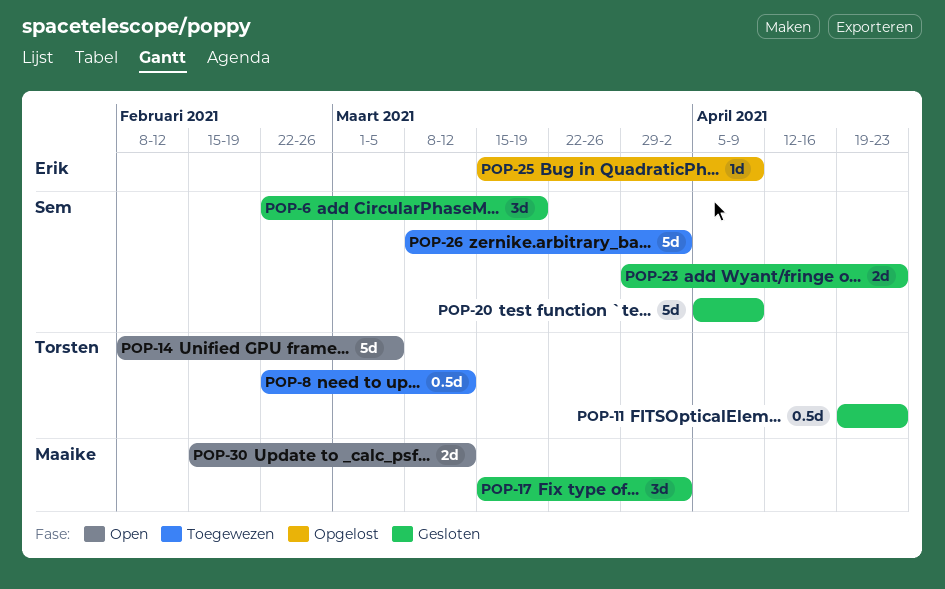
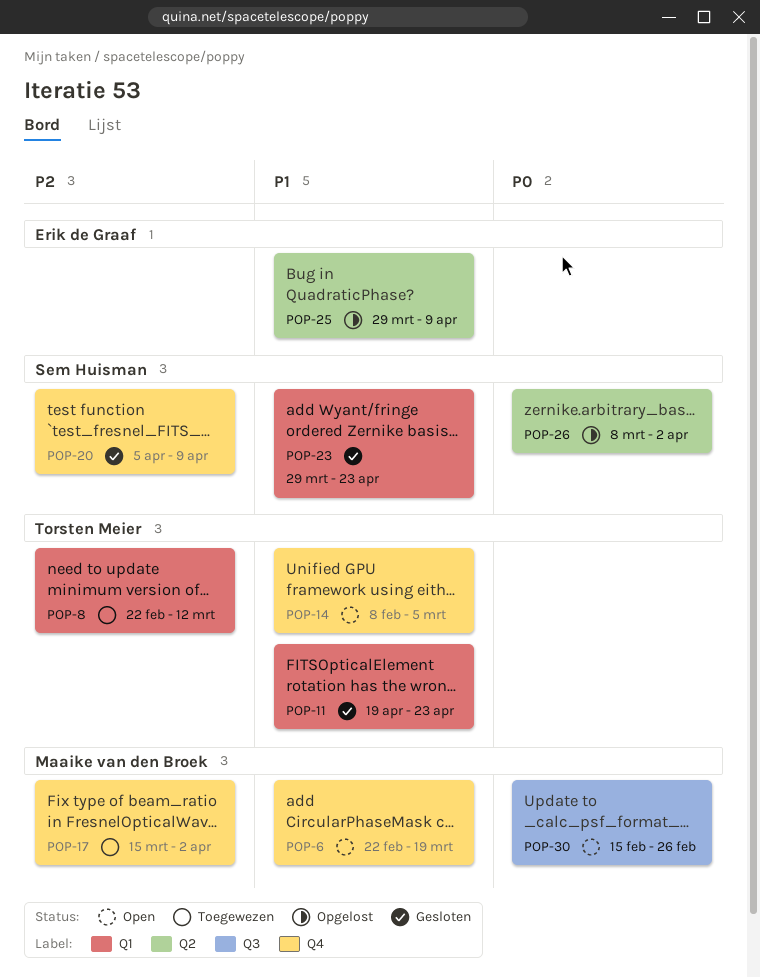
POP-6, status: Gesloten -> Open
POP-6, owner: Sem Huisman -> Maaike van den Broek
POP-17, status: Gesloten -> Toegewezen
POP-25, start: Mar 15 -> Mar 29
POP-26, status: Toegewezen -> Opgelost
POP-30, due: Mar 12 -> Feb 26

